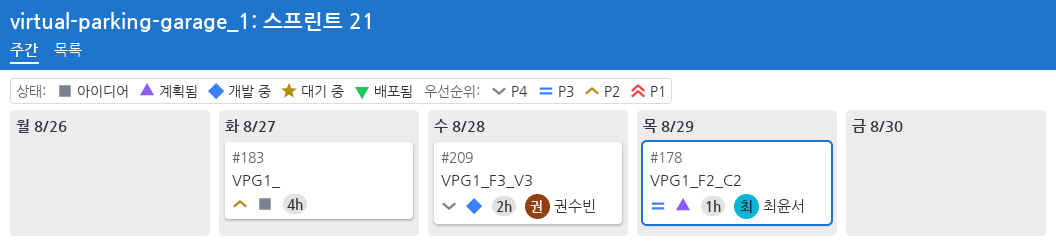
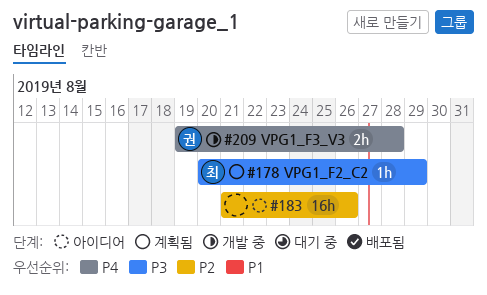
#183, estimate: 4h -> 16h
#183, due: Aug 27 -> Aug 26

